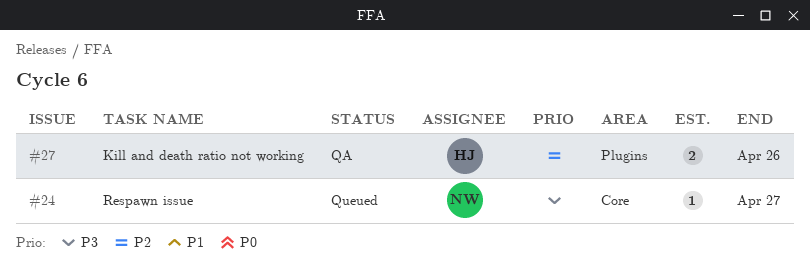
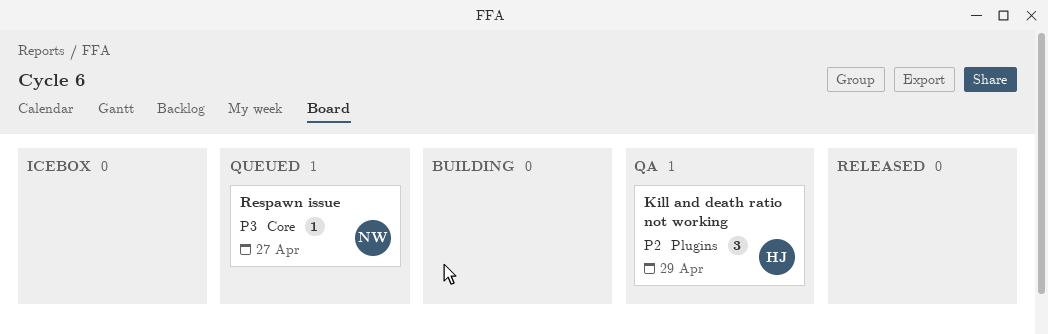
Kill and death ratio not working, estimate: 2 -> 3
Kill and death ratio not working, due: Apr 26 -> Apr 29

